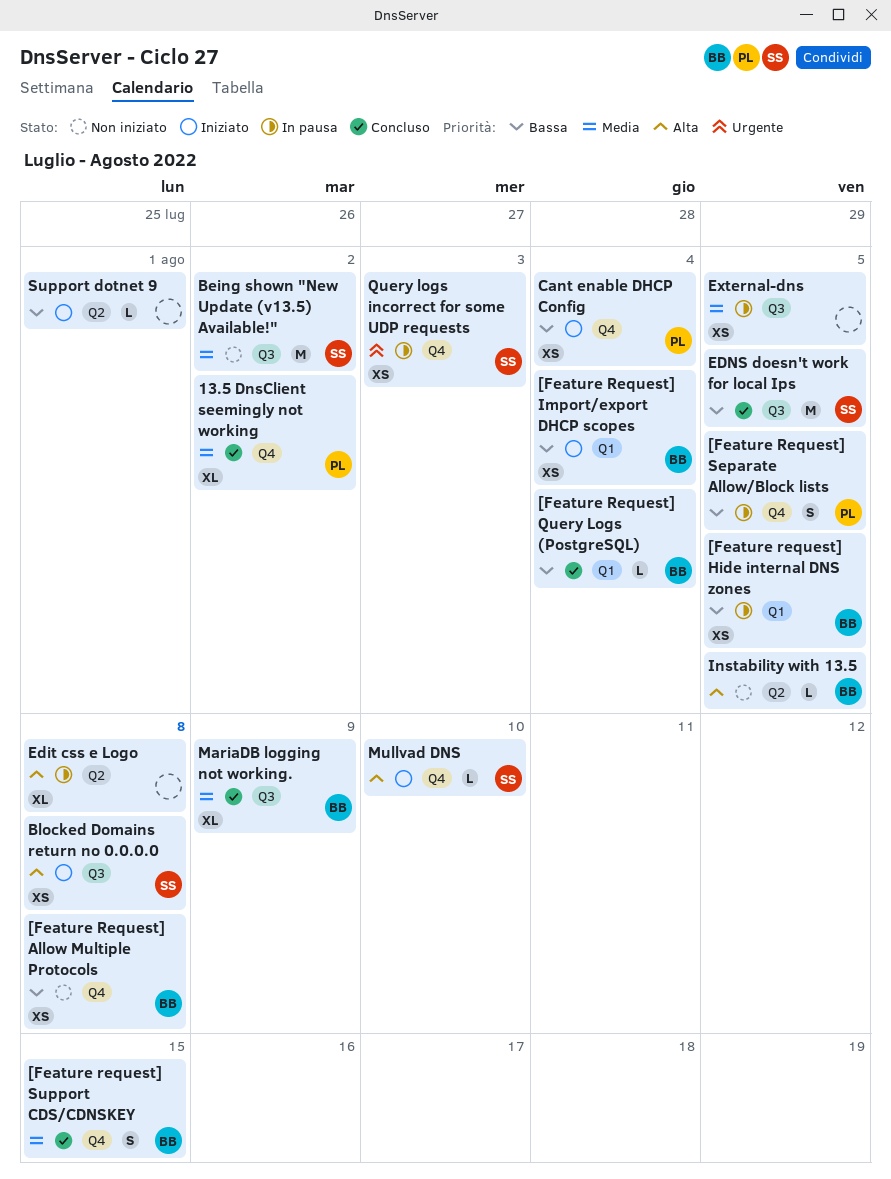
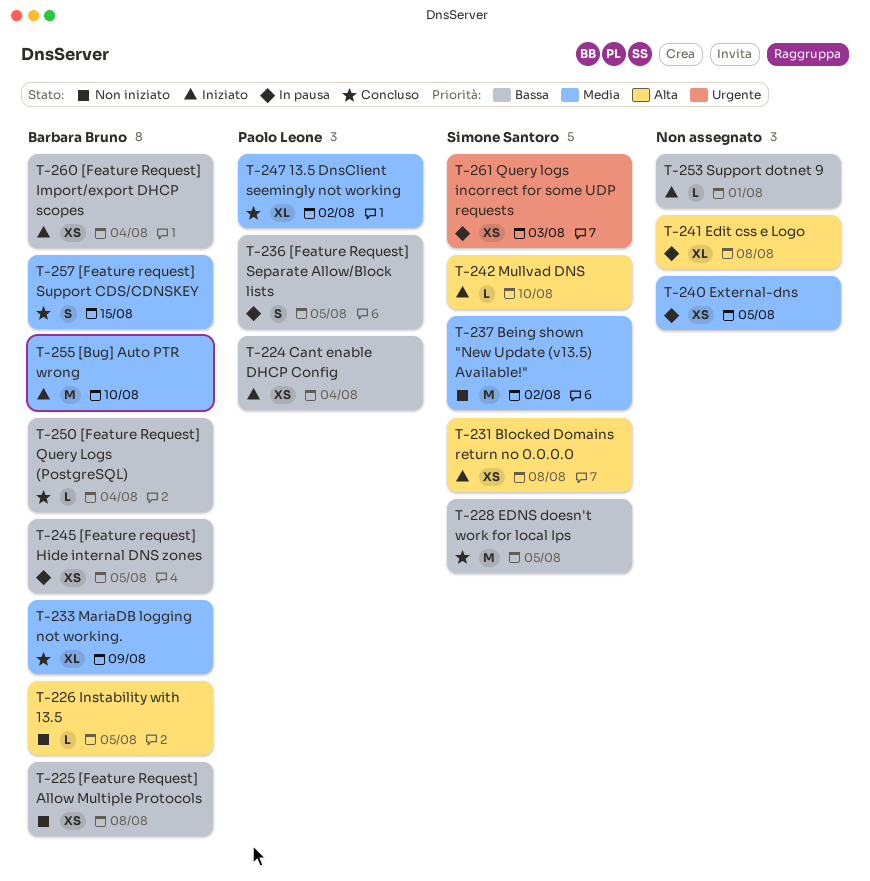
[Bug] Auto PTR wrong: none -> present

